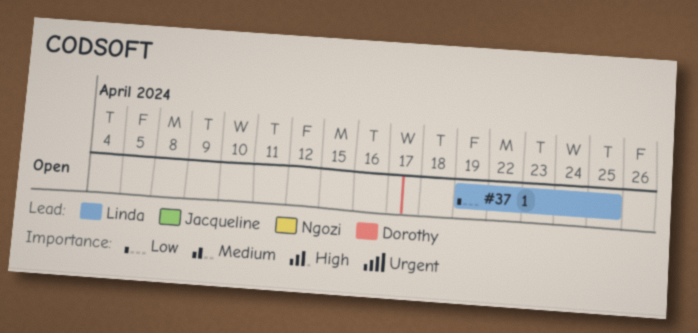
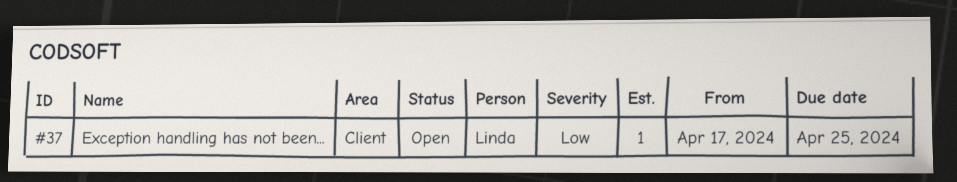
#37, start: Apr 19 -> Apr 17

